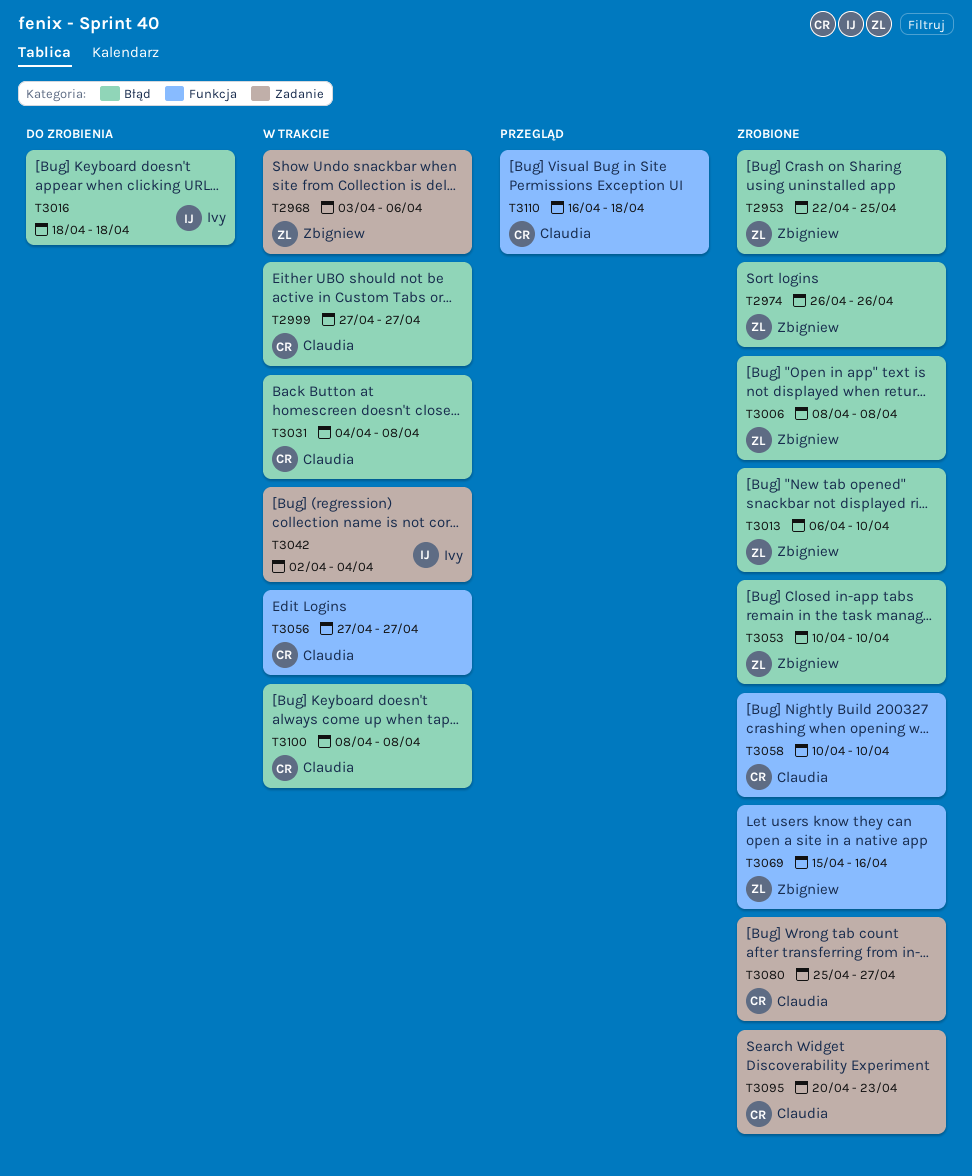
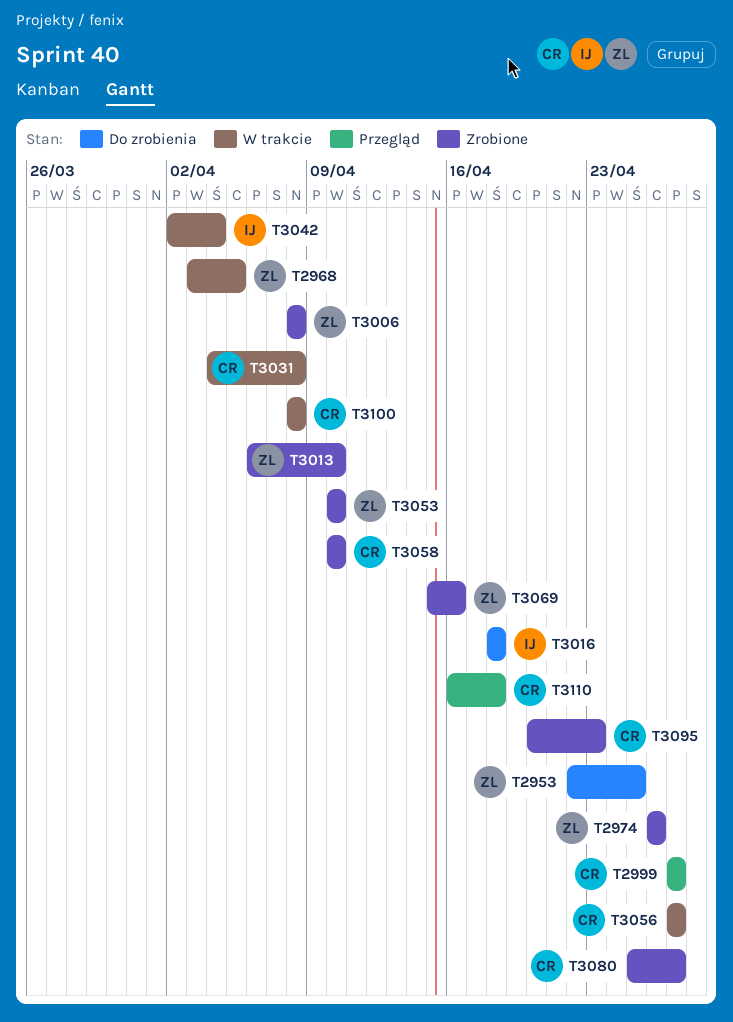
T2953, status: Zrobione -> Do zrobienia
T2968, due: Apr 6 -> Apr 5
T2999, status: W trakcie -> Przegląd

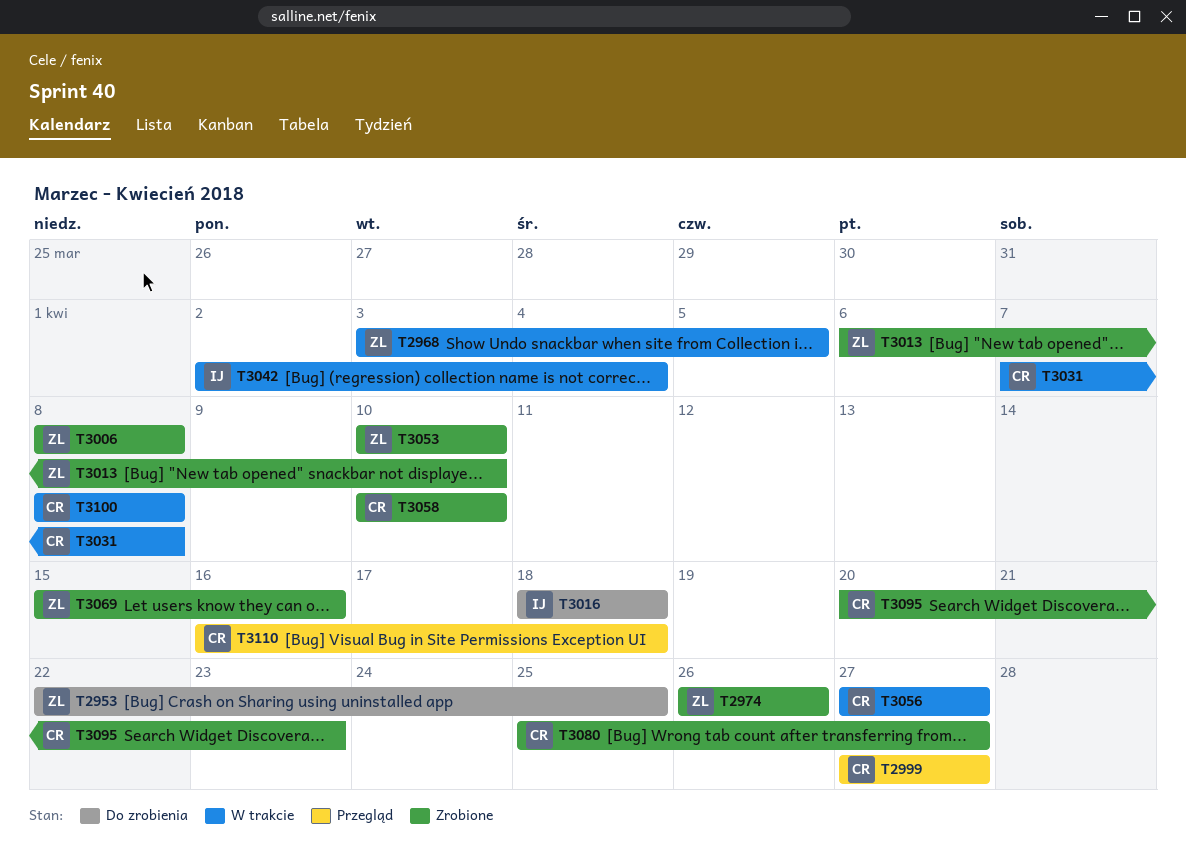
T3031, start: Apr 4 -> Apr 7

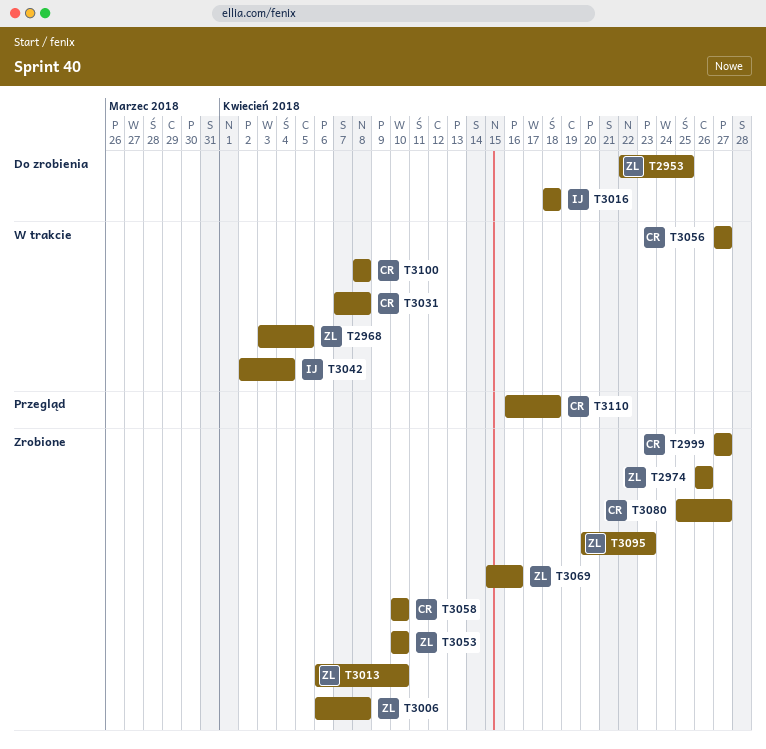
T2999, status: Przegląd -> Zrobione
T3006, start: Apr 8 -> Apr 6
T3095, owner: CR -> ZL

